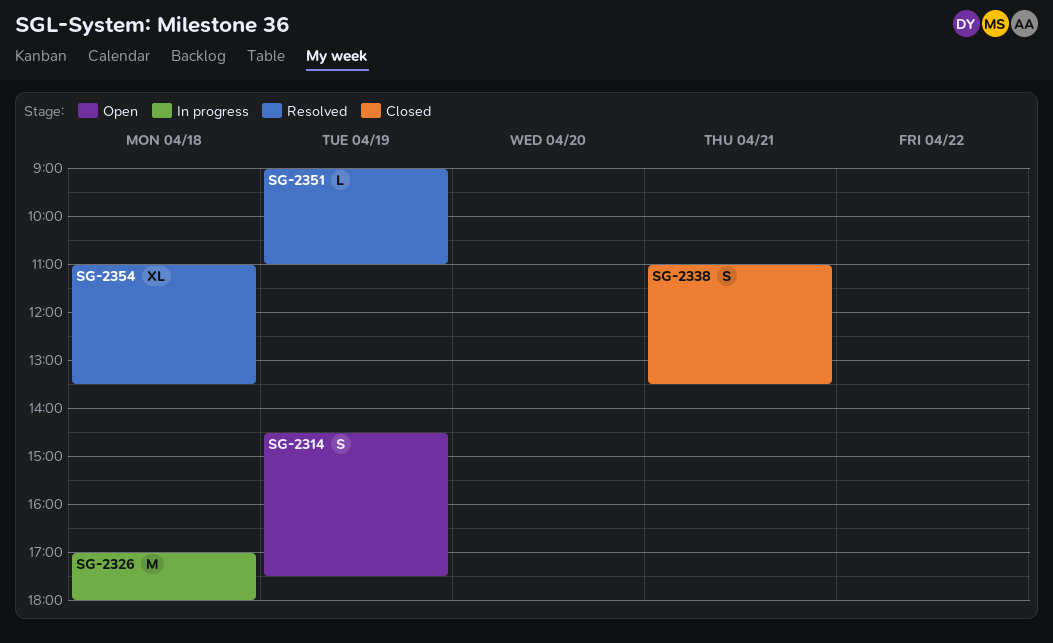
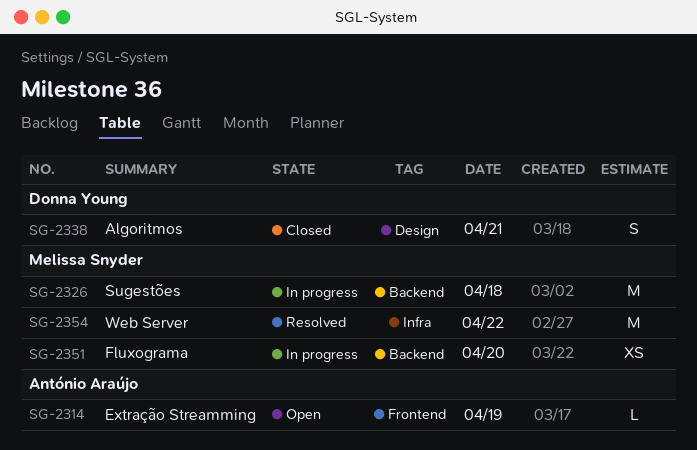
SG-2314, estimate: S -> L
SG-2351, status: Resolved -> In progress
SG-2351, estimate: L -> XS
SG-2351, day: Apr 19 -> Apr 20
SG-2354, estimate: XL -> M
SG-2354, day: Apr 18 -> Apr 22

